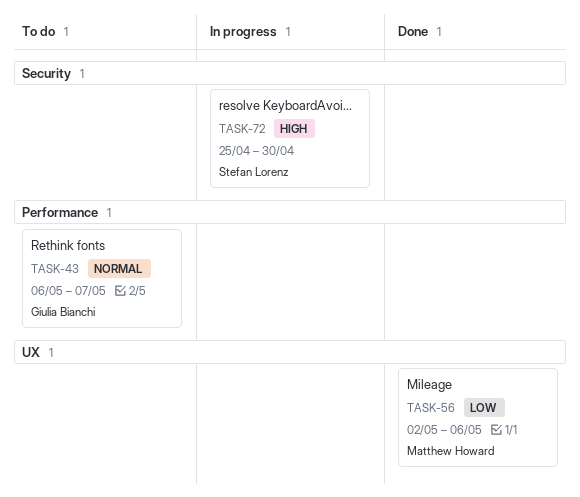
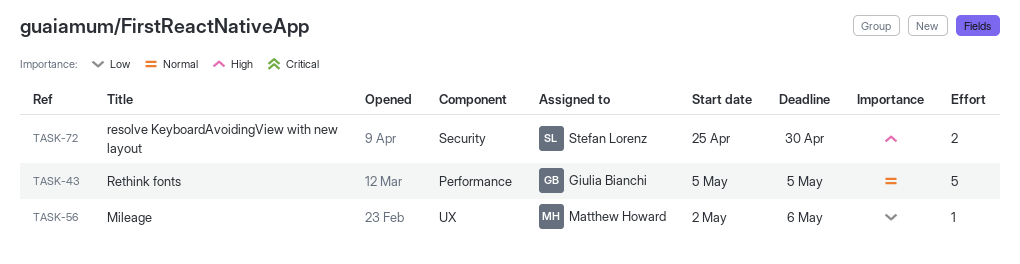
TASK-43, start: May 6 -> May 5
TASK-43, due: May 7 -> May 5

